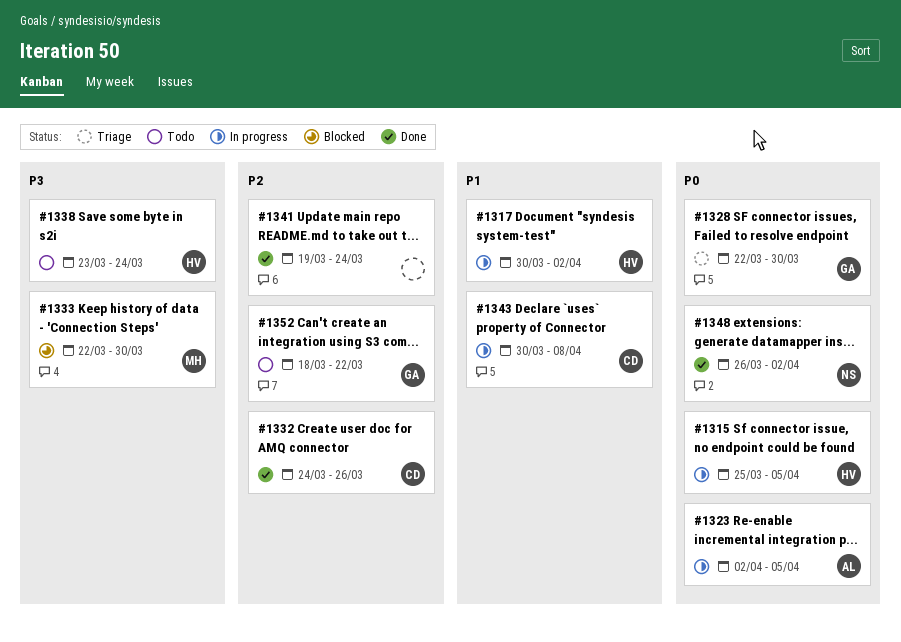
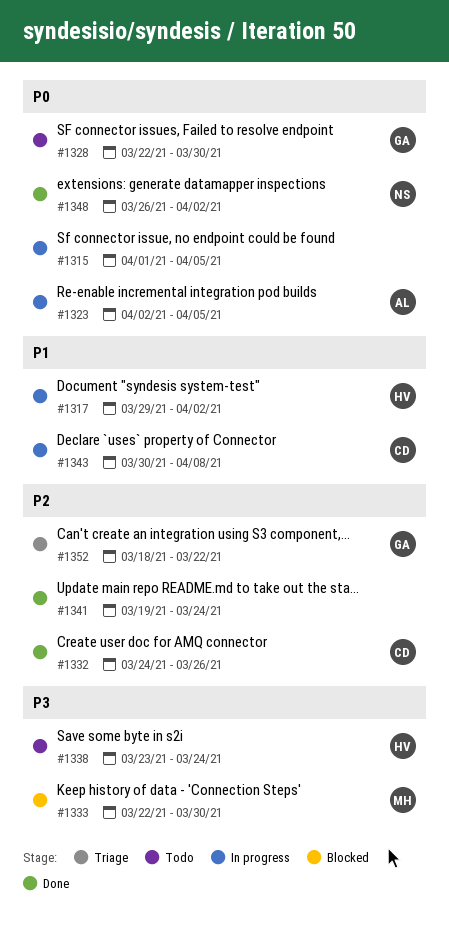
#1315, owner: HV -> none
#1315, start: Mar 25 -> Apr 1
#1317, start: Mar 30 -> Mar 29
#1328, status: Triage -> Todo
#1352, status: Todo -> Triage

